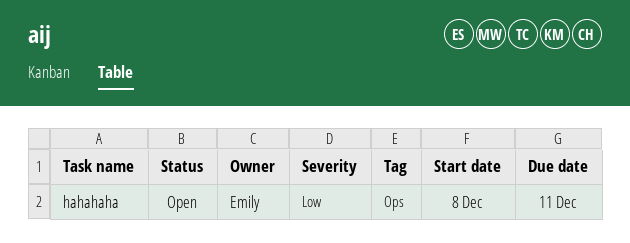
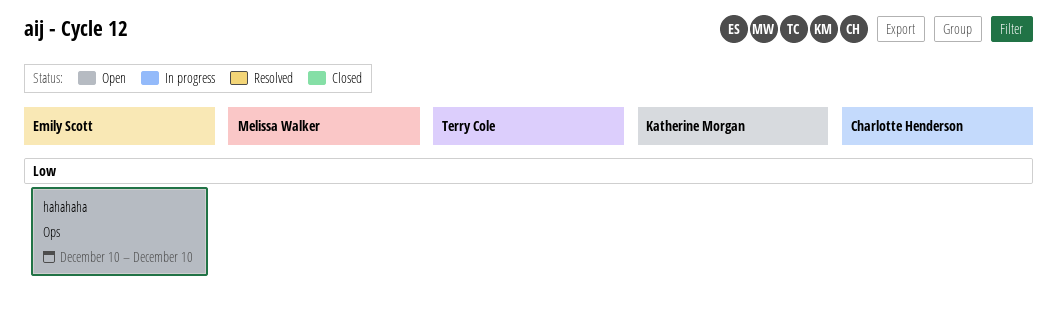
hahahaha, start: Dec 8 -> Dec 10
hahahaha, due: Dec 11 -> Dec 10

